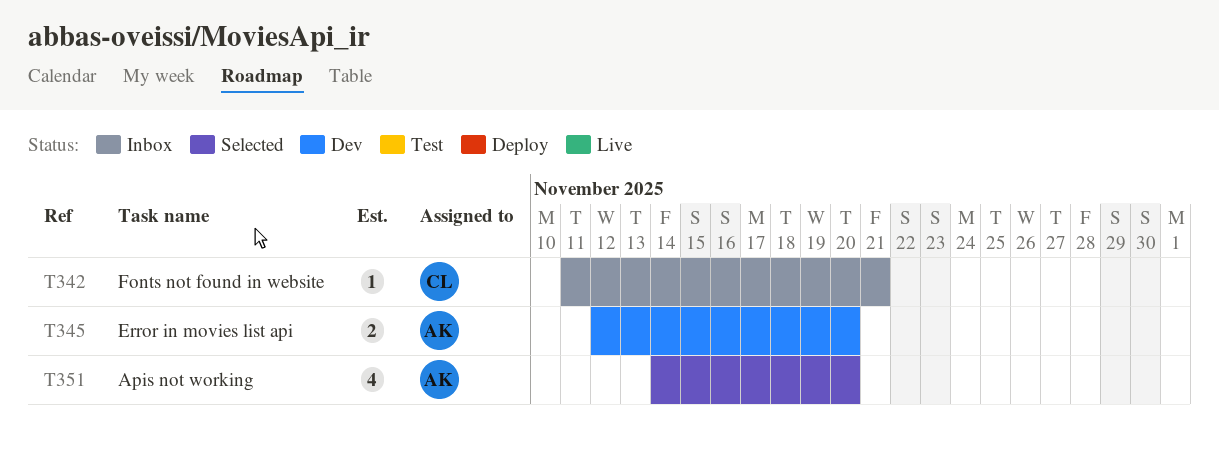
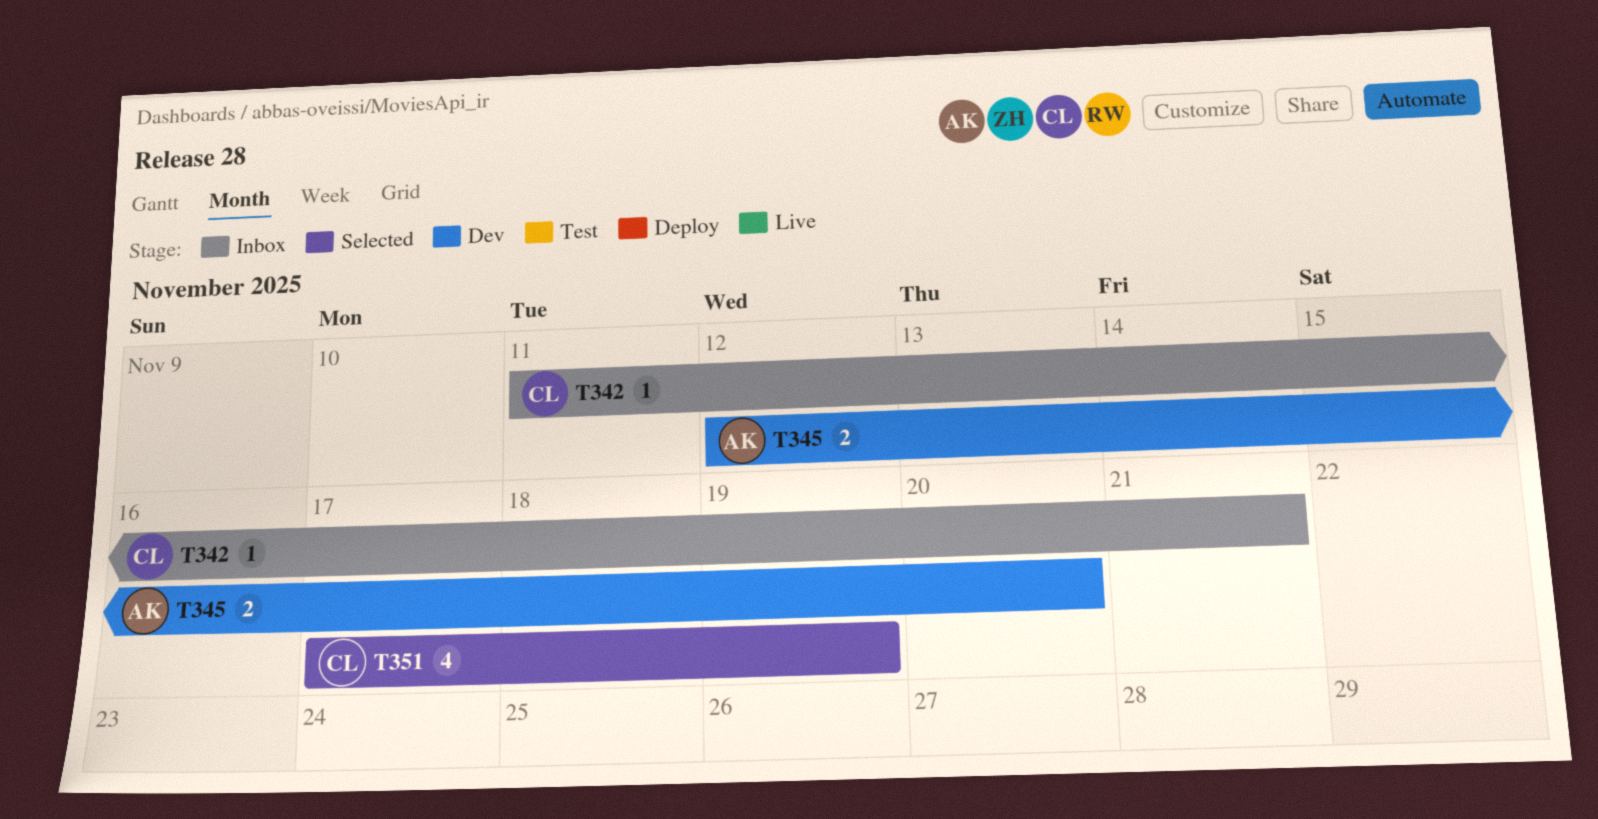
T351, owner: AK -> CL
T351, start: Nov 14 -> Nov 17
T351, due: Nov 20 -> Nov 19

